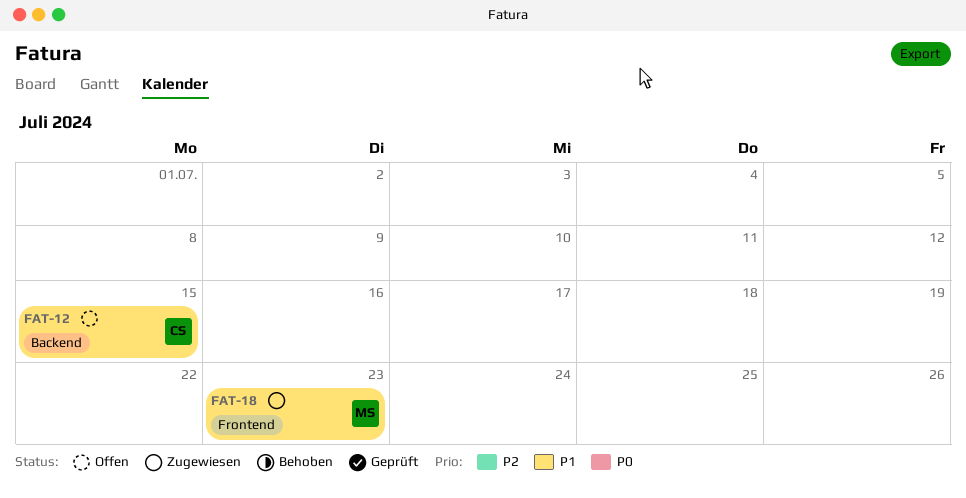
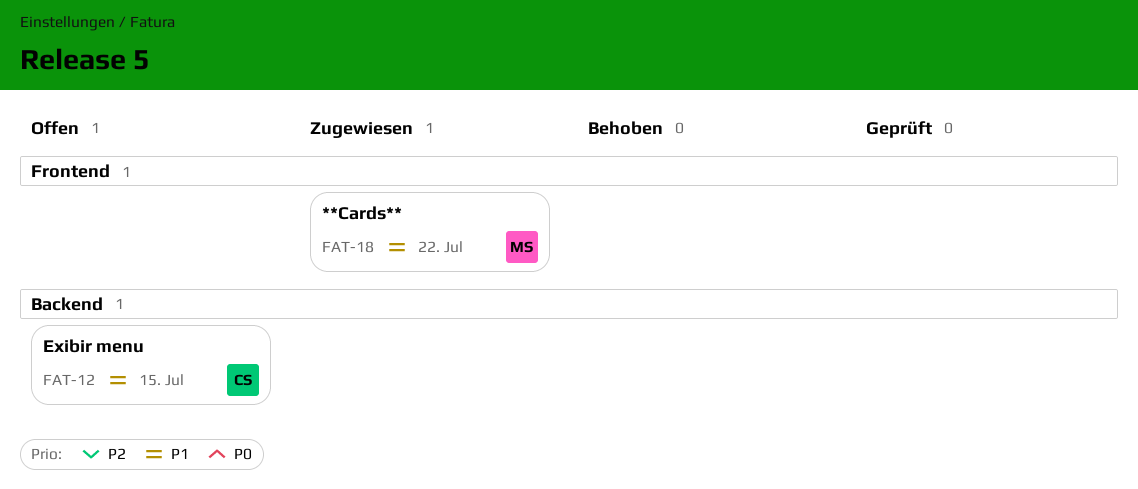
FAT-18, due: Jul 23 -> Jul 22

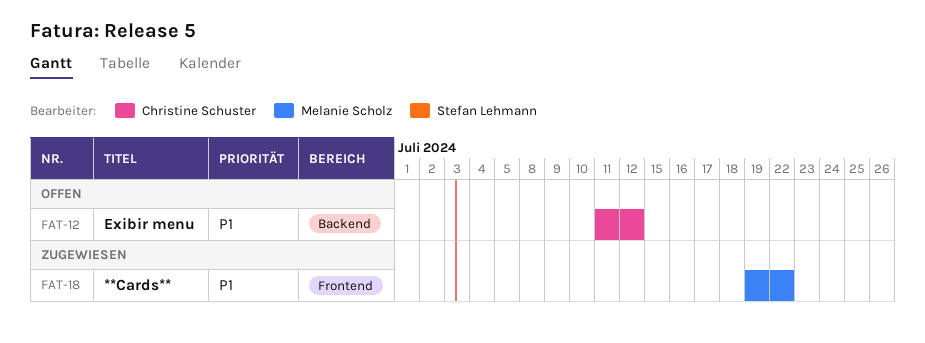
FAT-12, due: Jul 15 -> Jul 12

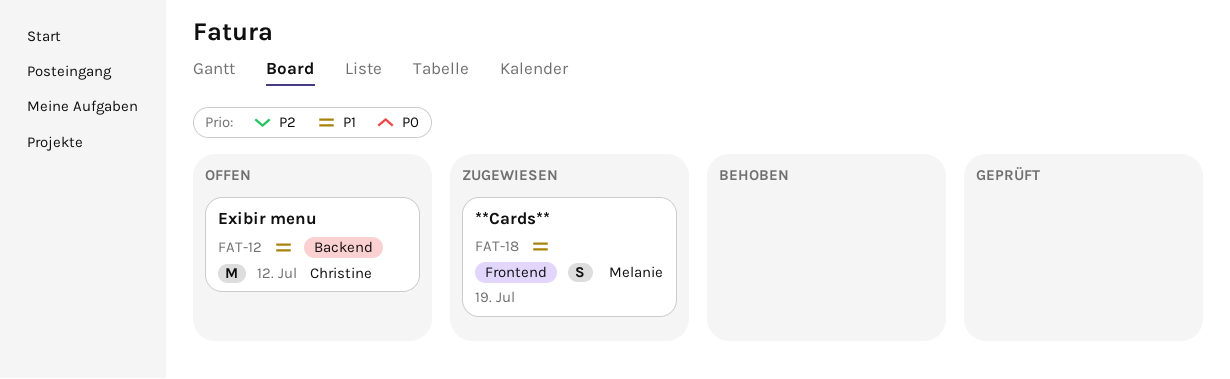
FAT-18, due: Jul 22 -> Jul 19

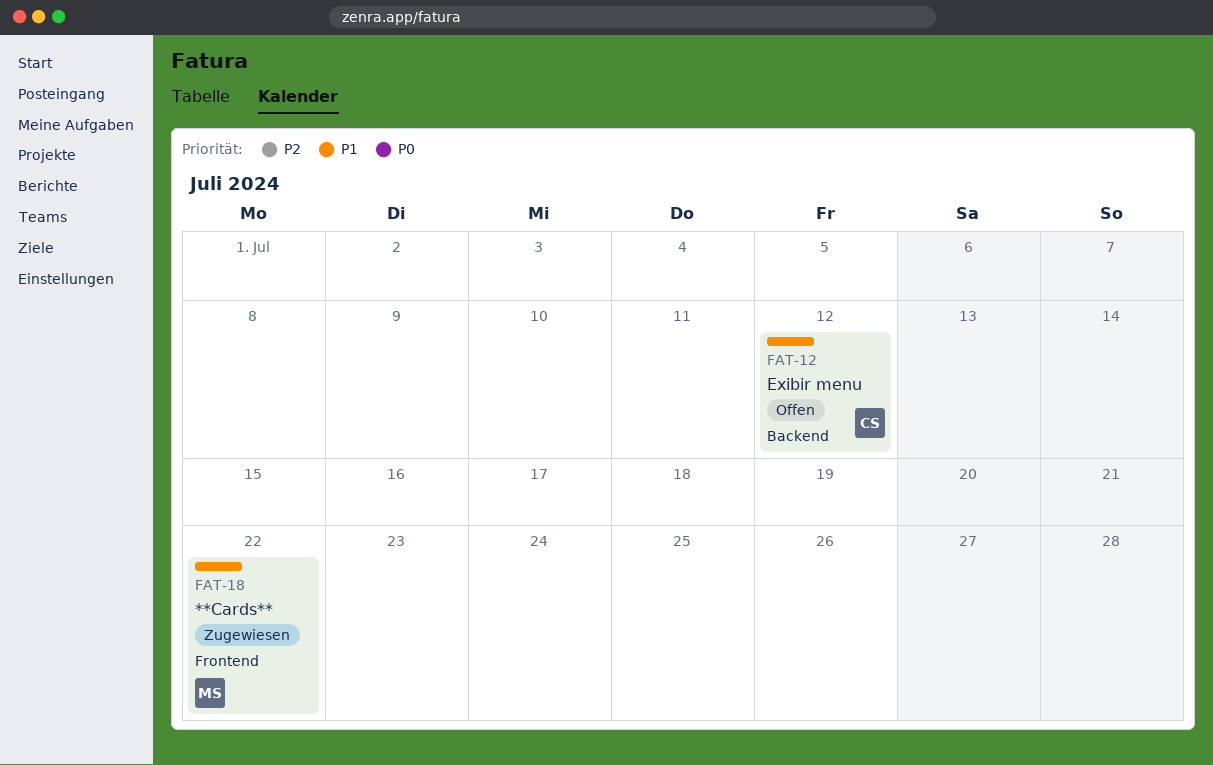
FAT-18, due: Jul 19 -> Jul 22

